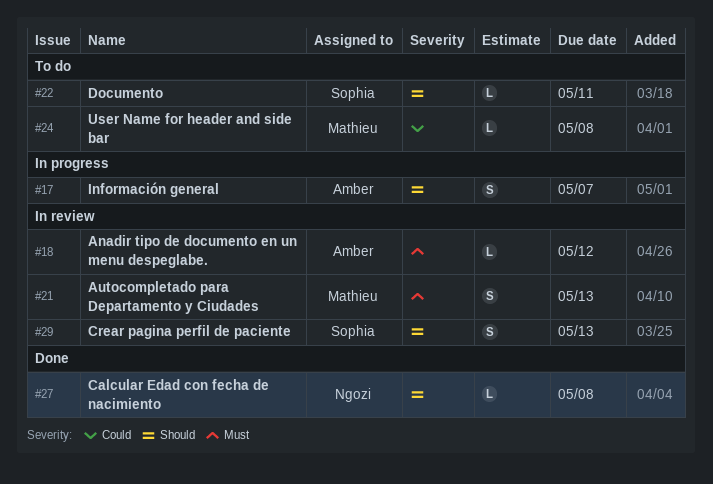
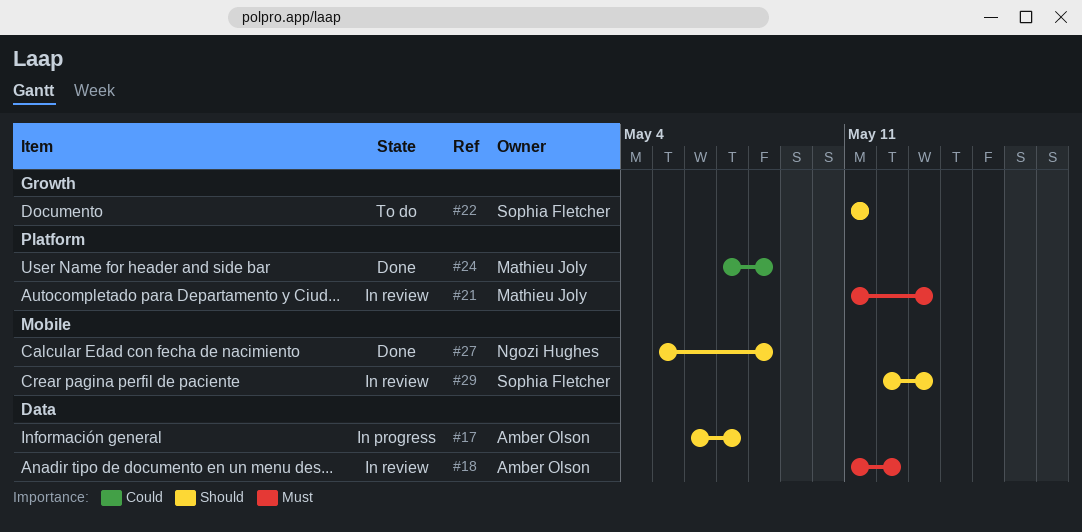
#24, status: To do -> Done

